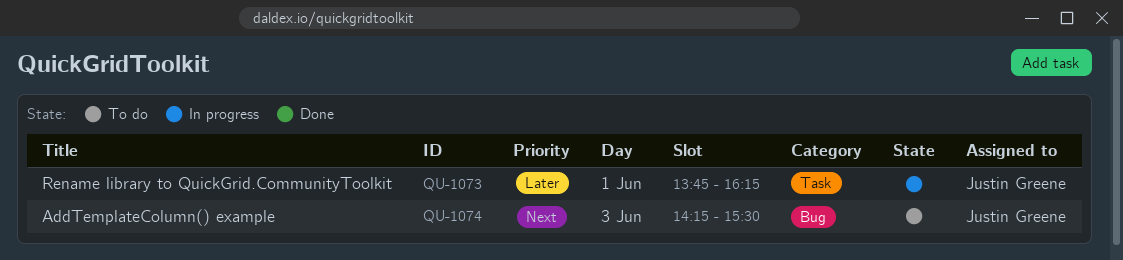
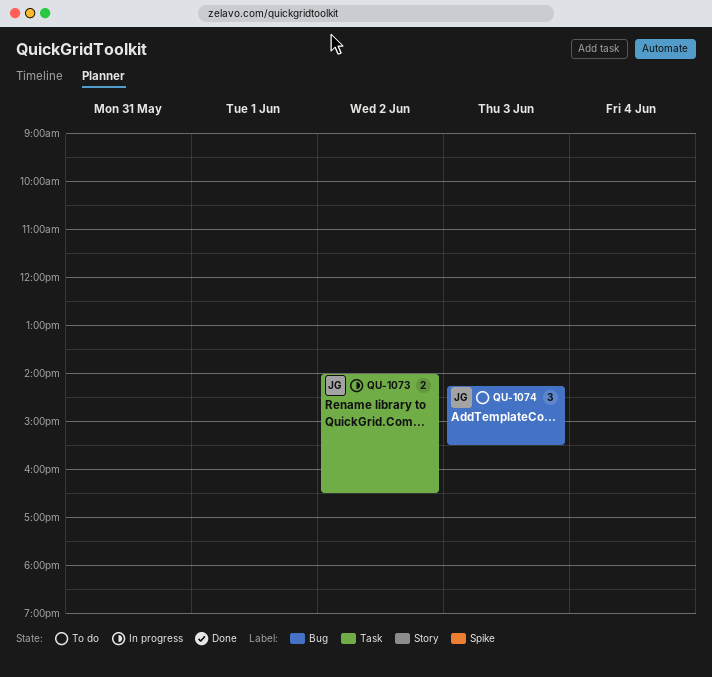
QU-1073, day: Jun 1 -> Jun 2
QU-1073, begins: 13:45 -> 14:00
QU-1073, ends: 16:15 -> 16:30

